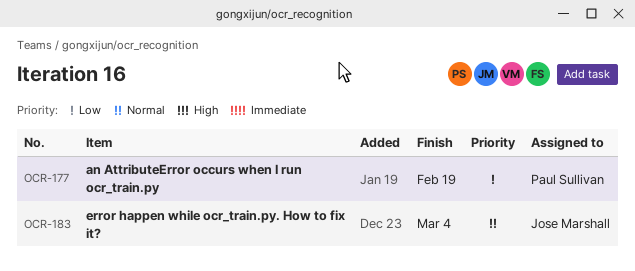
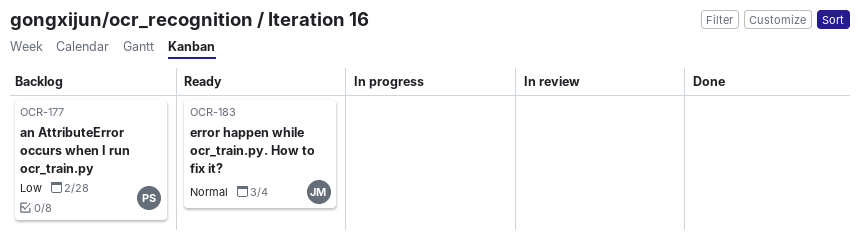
OCR-177, due: Feb 19 -> Feb 28

